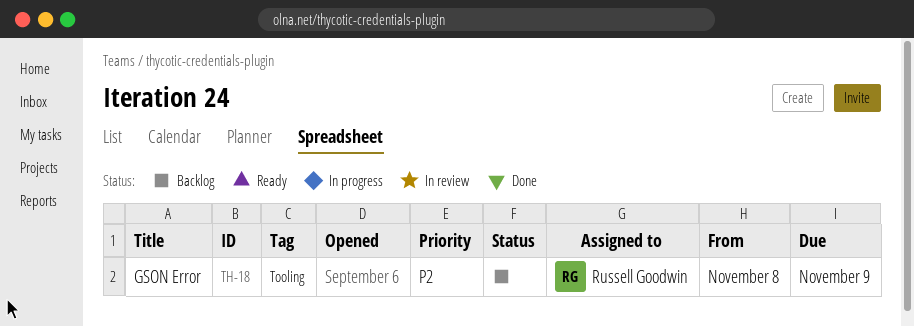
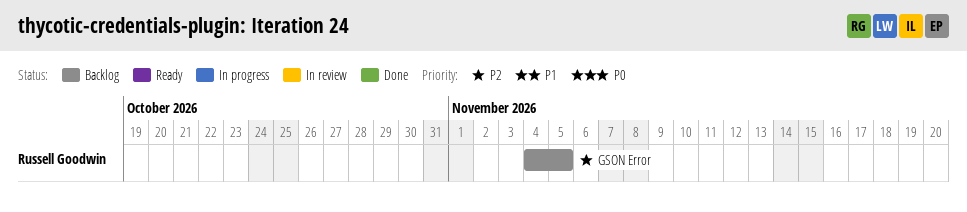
GSON Error, start: Nov 8 -> Nov 4
GSON Error, due: Nov 9 -> Nov 5

